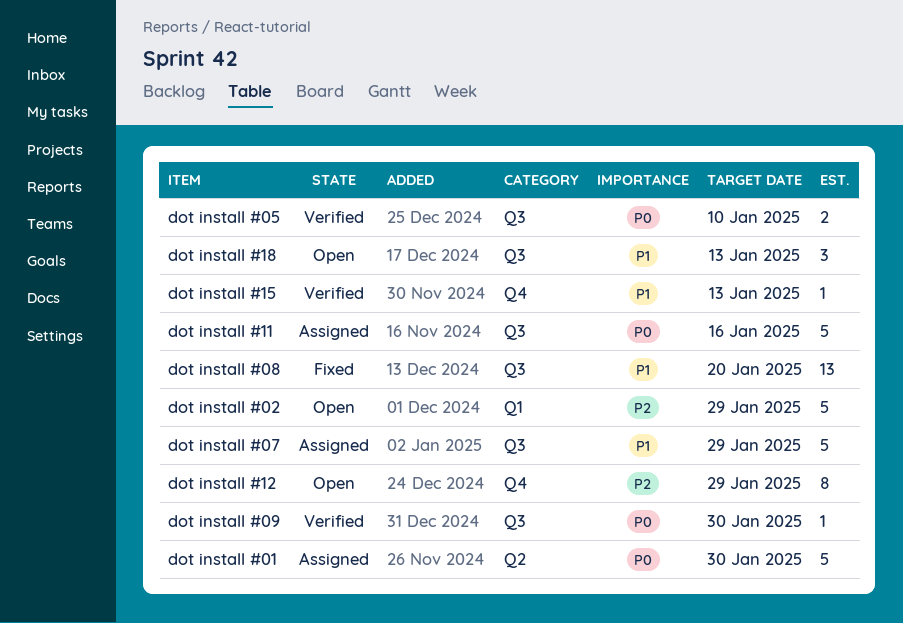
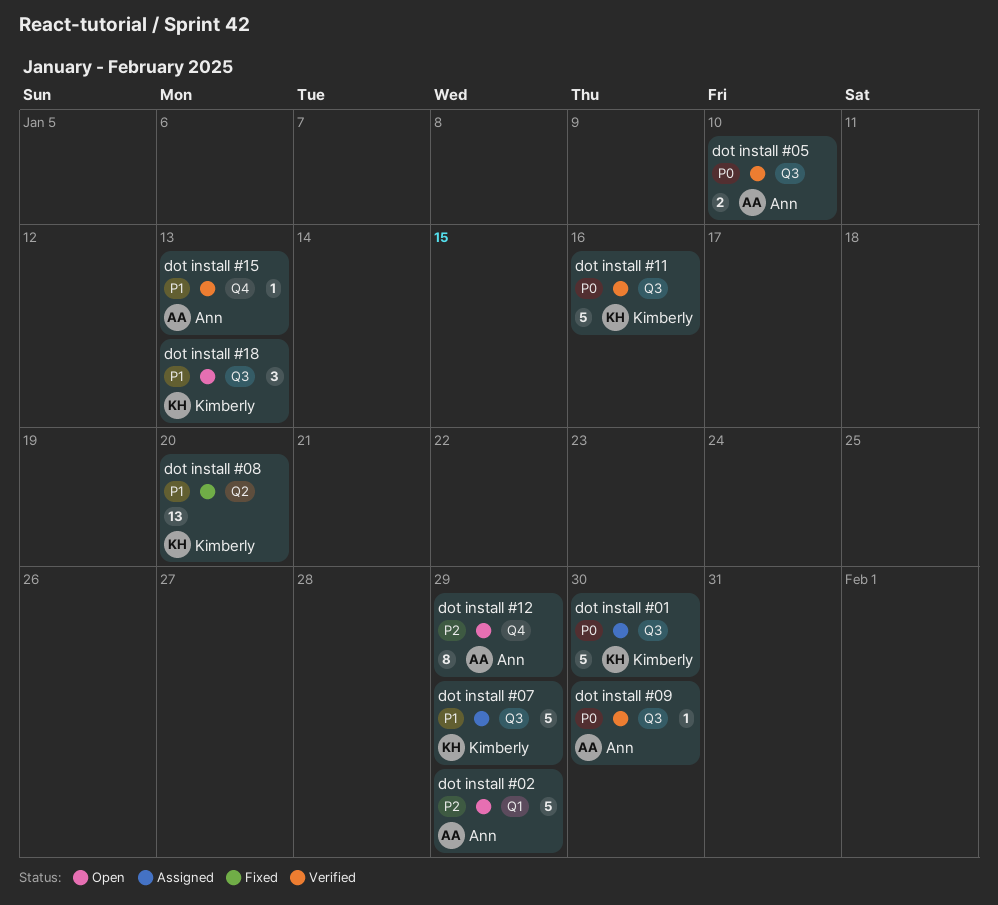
dot install #01, label: Q2 -> Q3
dot install #08, label: Q3 -> Q2
dot install #11, status: Assigned -> Verified

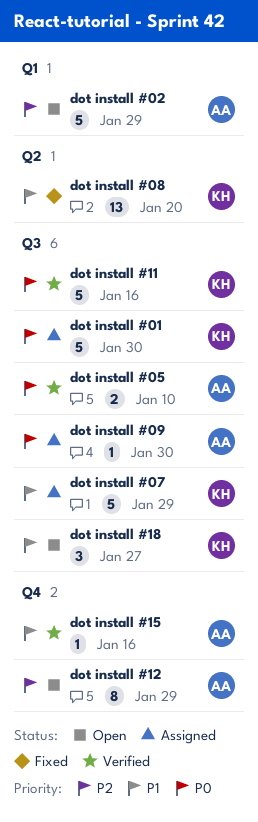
dot install #09, status: Verified -> Assigned
dot install #15, due: Jan 13 -> Jan 16
dot install #18, due: Jan 13 -> Jan 27

